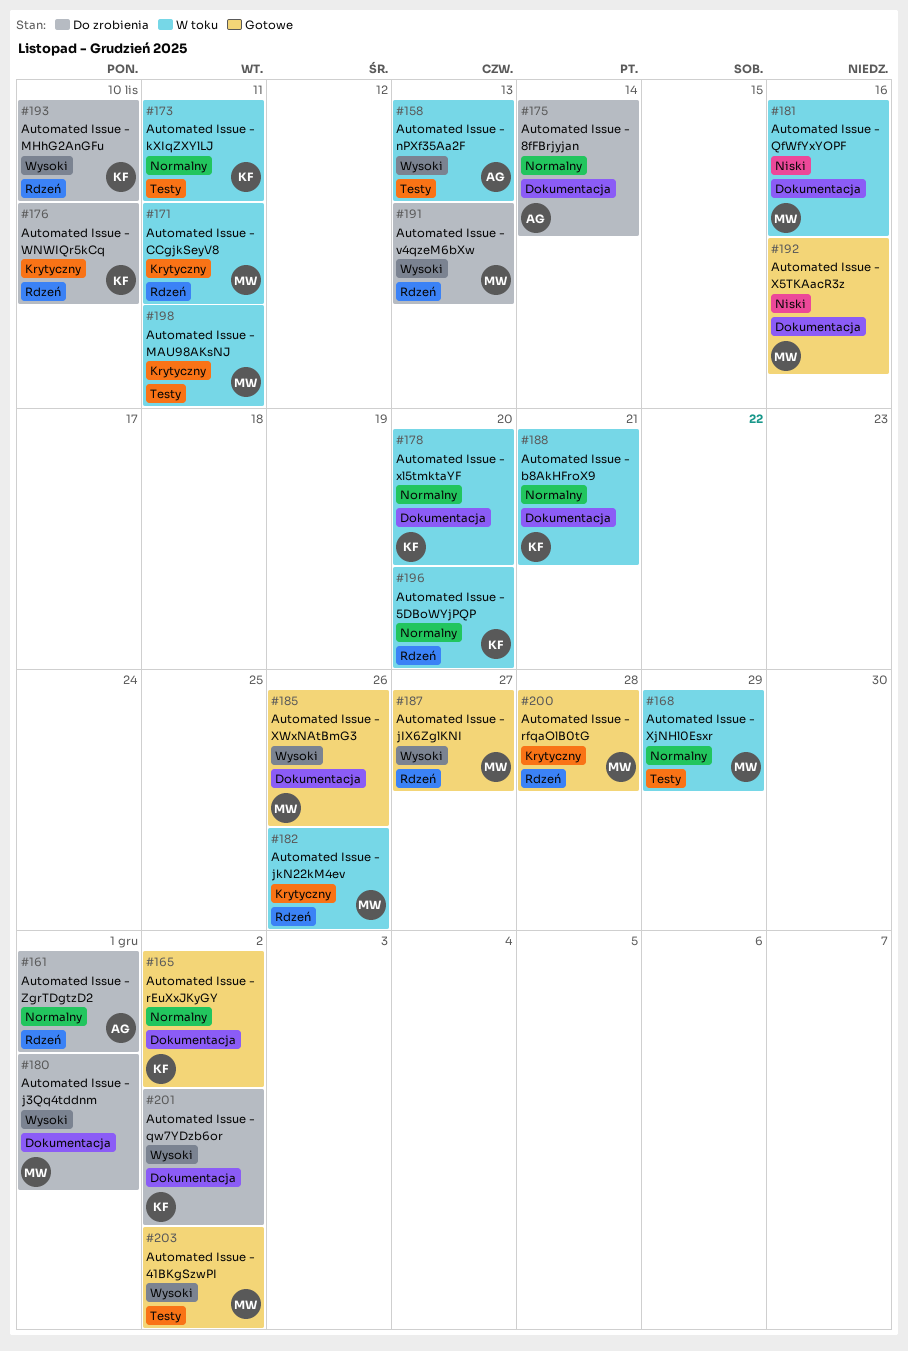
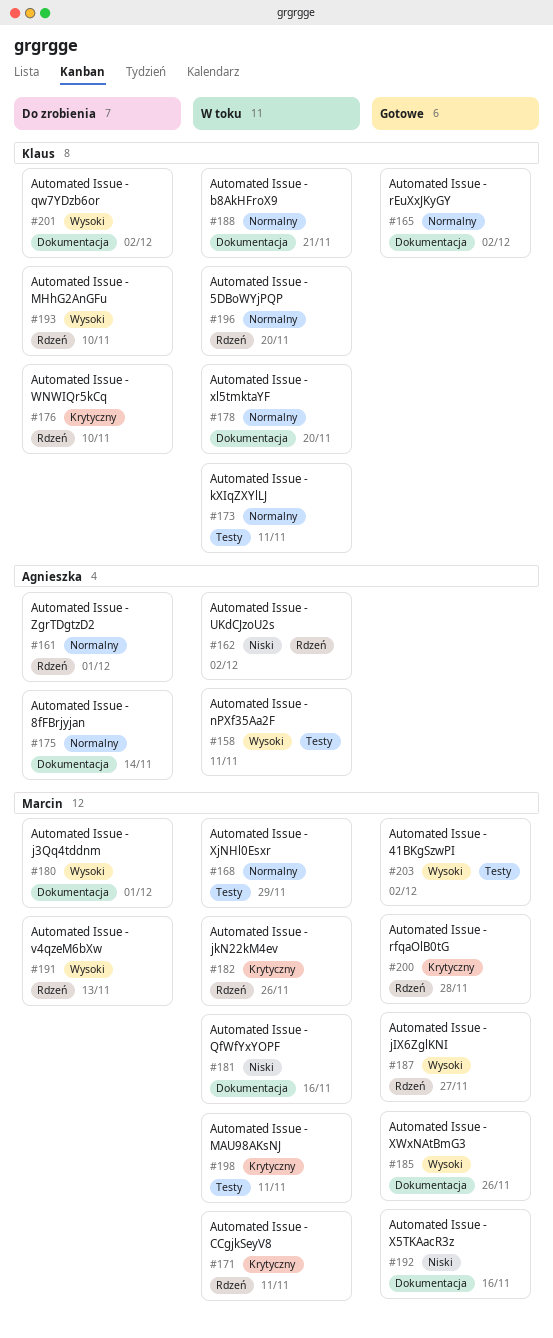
#158, due: Nov 13 -> Nov 11
#162: none -> present

